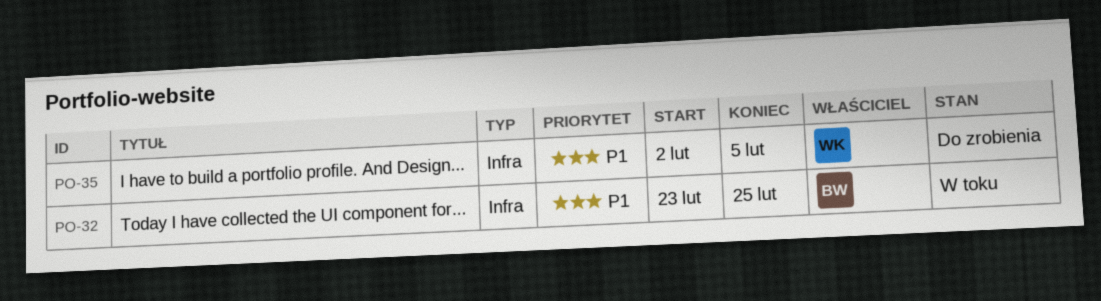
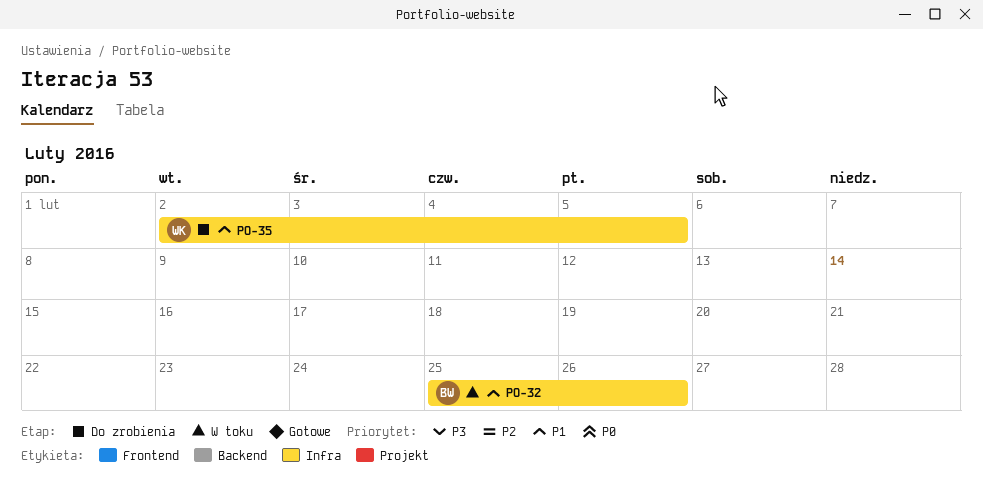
PO-32, start: Feb 23 -> Feb 25
PO-32, due: Feb 25 -> Feb 26

